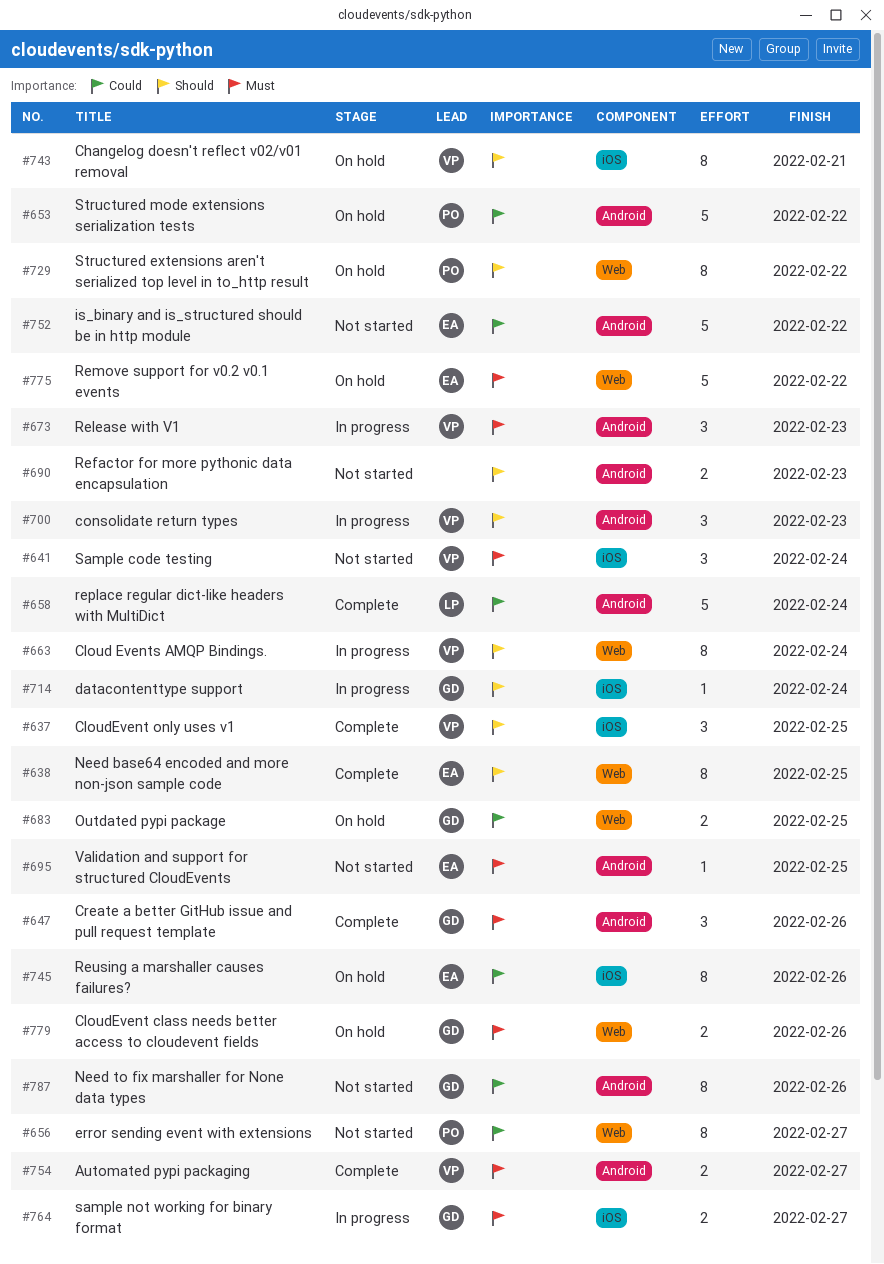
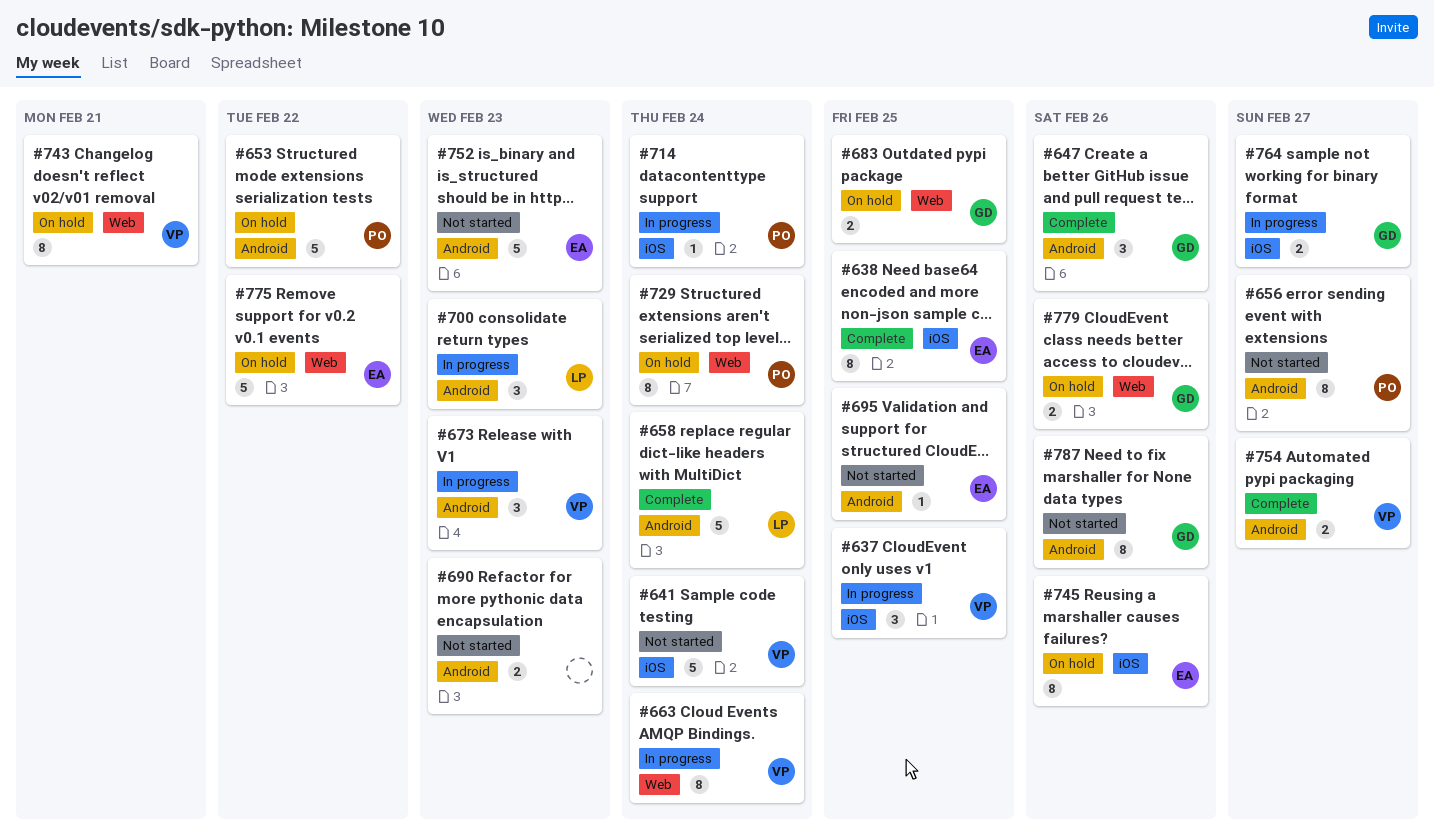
#637, status: Complete -> In progress
#638, label: Web -> iOS
#641, estimate: 3 -> 5
#656, label: Web -> Android
#700, owner: VP -> LP
#714, owner: GD -> PO
#729, due: Feb 22 -> Feb 24
#743, label: iOS -> Web
#752, due: Feb 22 -> Feb 23

